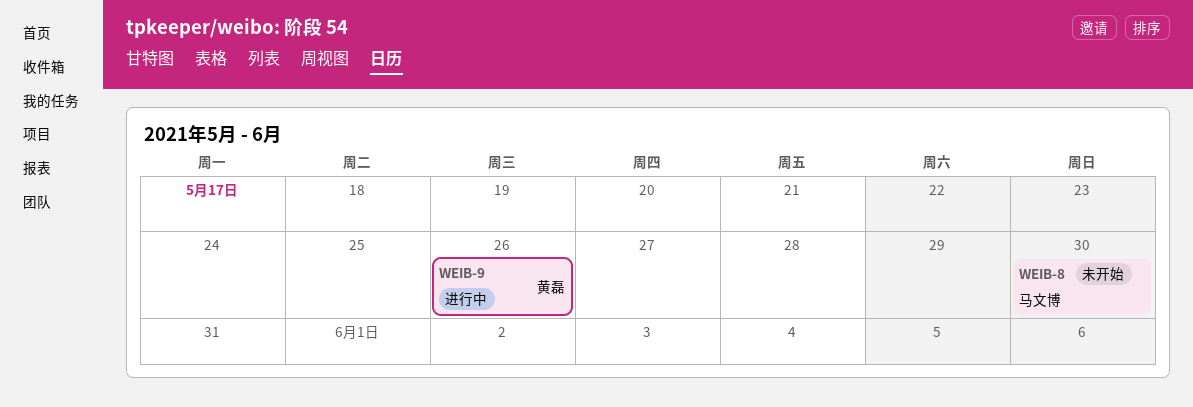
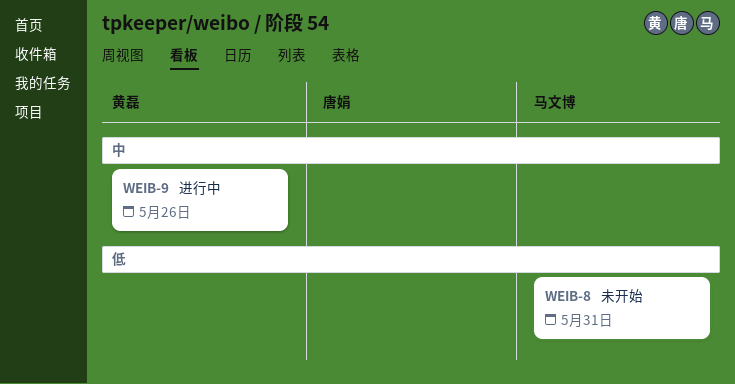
WEIB-8, due: May 30 -> May 31

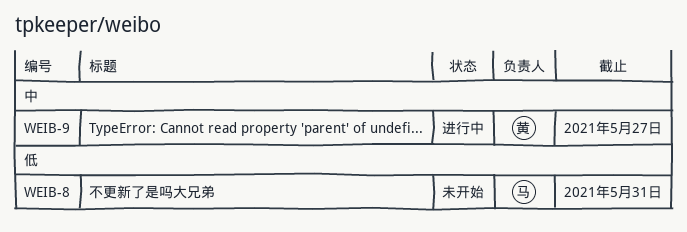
WEIB-9, due: May 26 -> May 27

